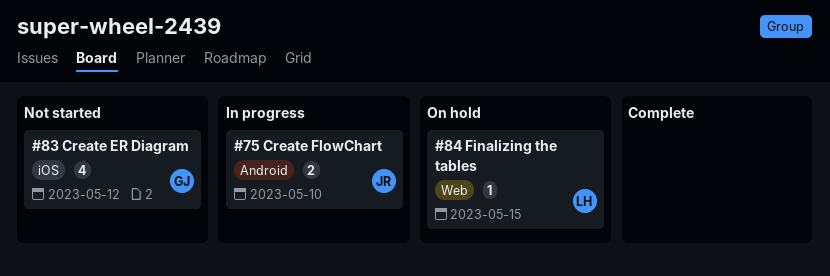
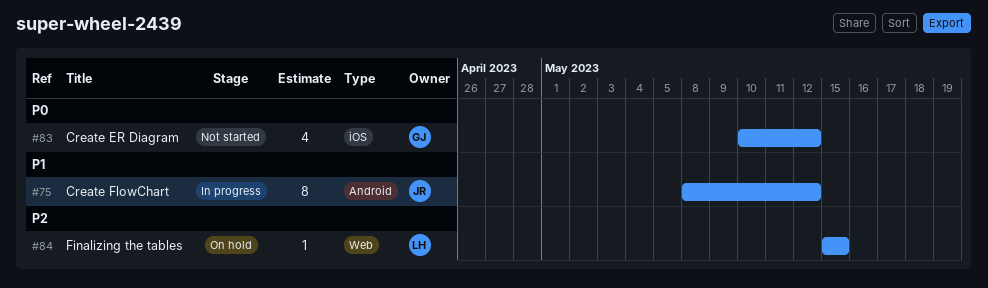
#75, estimate: 2 -> 8
#75, due: May 10 -> May 12

